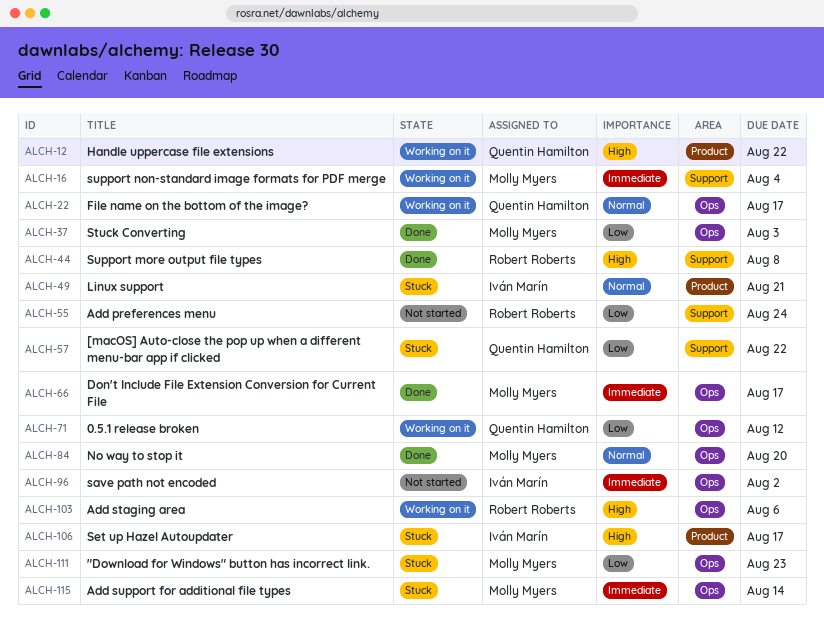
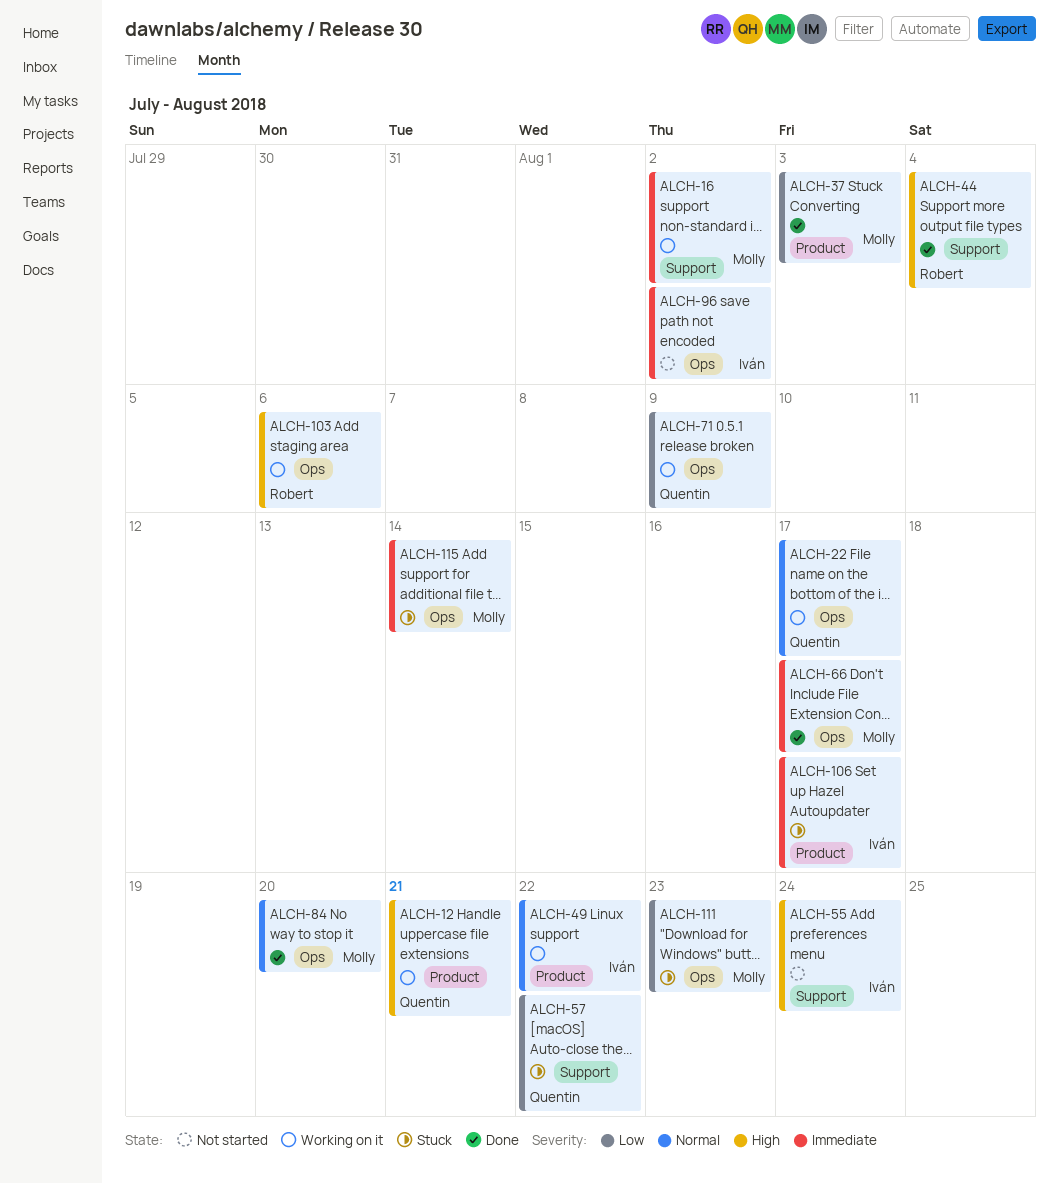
ALCH-12, due: Aug 22 -> Aug 21
ALCH-16, due: Aug 4 -> Aug 2
ALCH-37, label: Ops -> Product
ALCH-44, due: Aug 8 -> Aug 4
ALCH-49, status: Stuck -> Working on it
ALCH-49, due: Aug 21 -> Aug 22
ALCH-55, owner: Robert Roberts -> Iván Marín
ALCH-55, priority: Low -> High
ALCH-71, due: Aug 12 -> Aug 9
ALCH-106, priority: High -> Immediate

